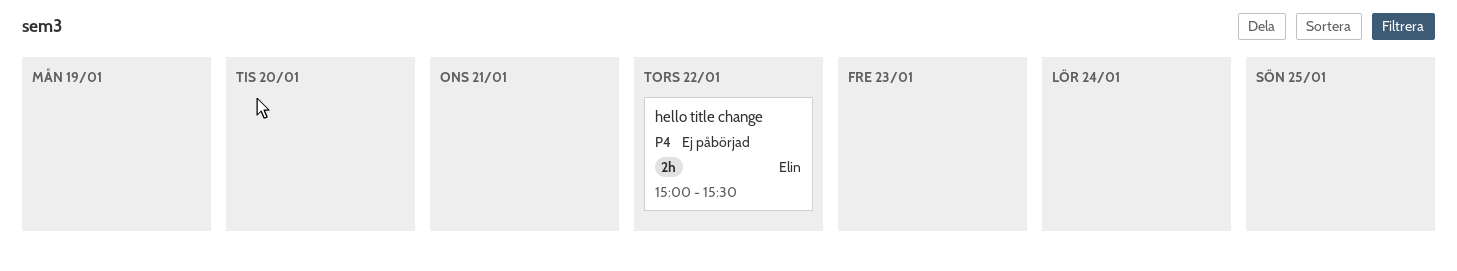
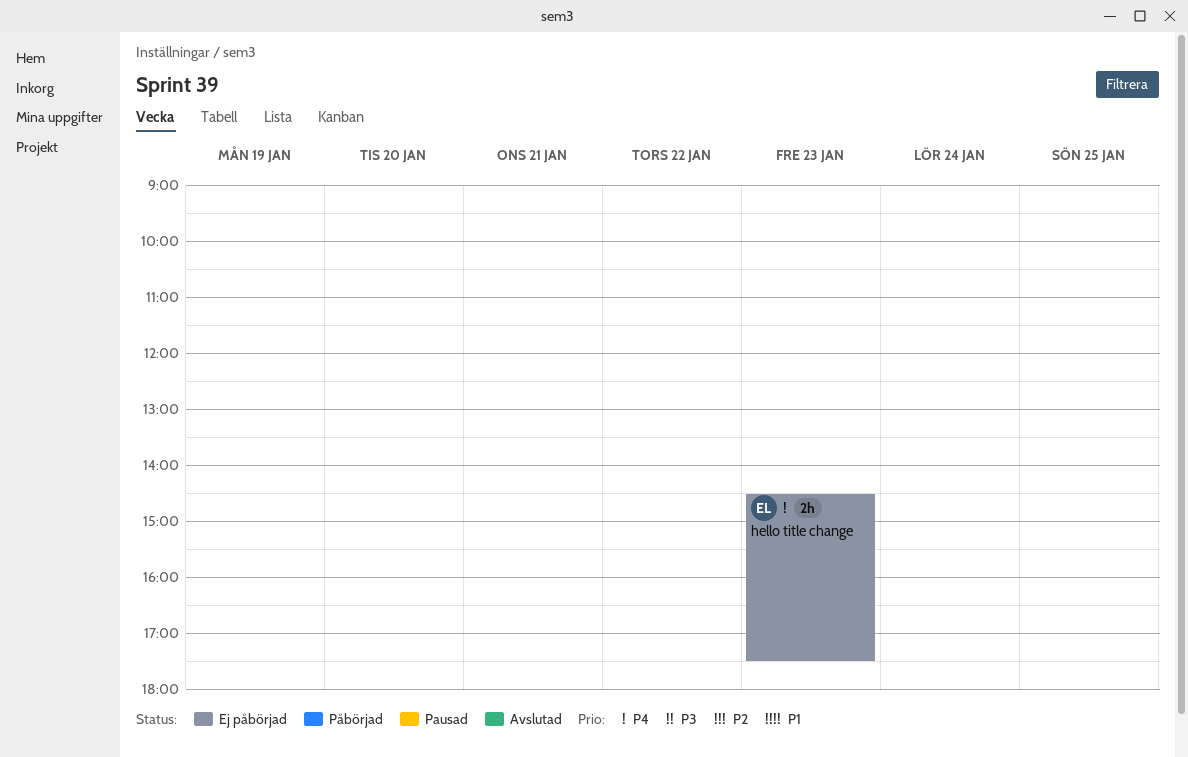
hello title change, day: Jan 22 -> Jan 23
hello title change, begins: 15:00 -> 14:30
hello title change, ends: 15:30 -> 17:30

